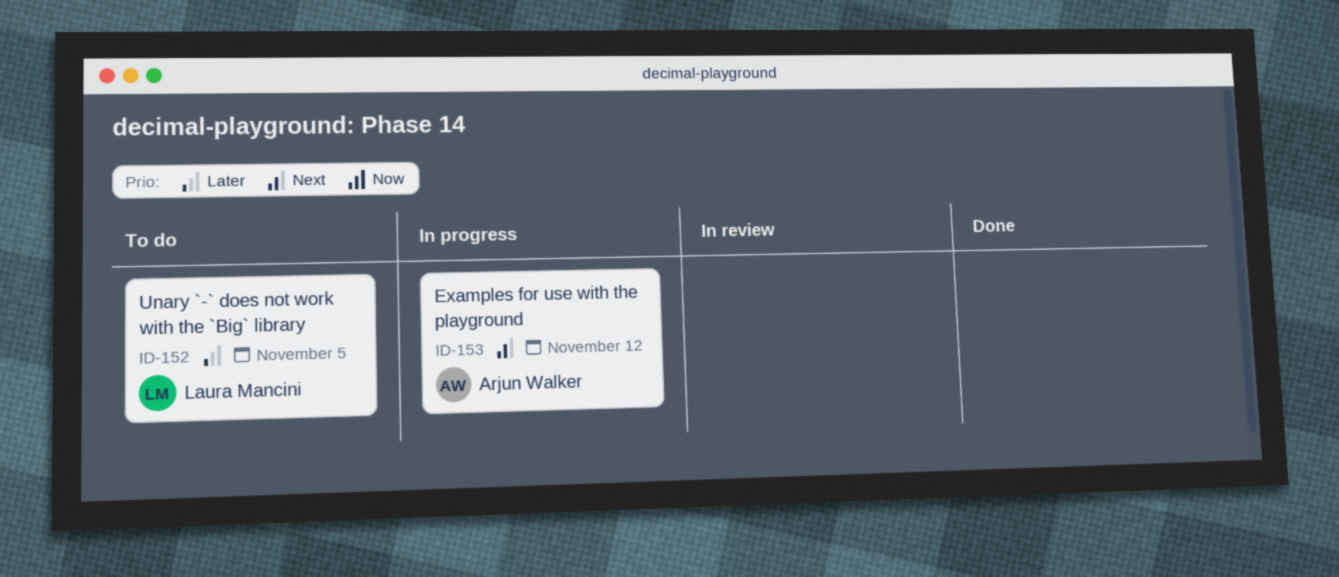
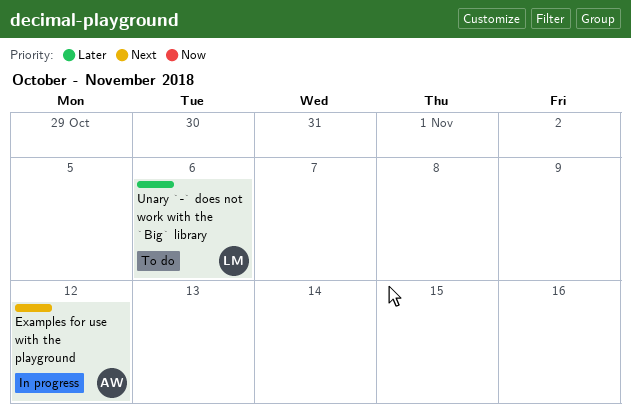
Unary `-` does not work with the `Big` library, due: Nov 5 -> Nov 6

